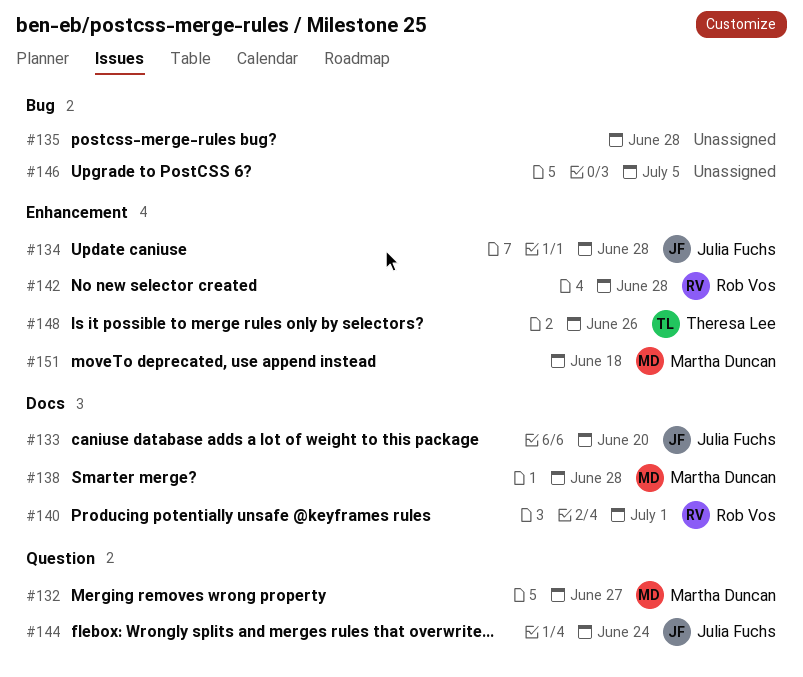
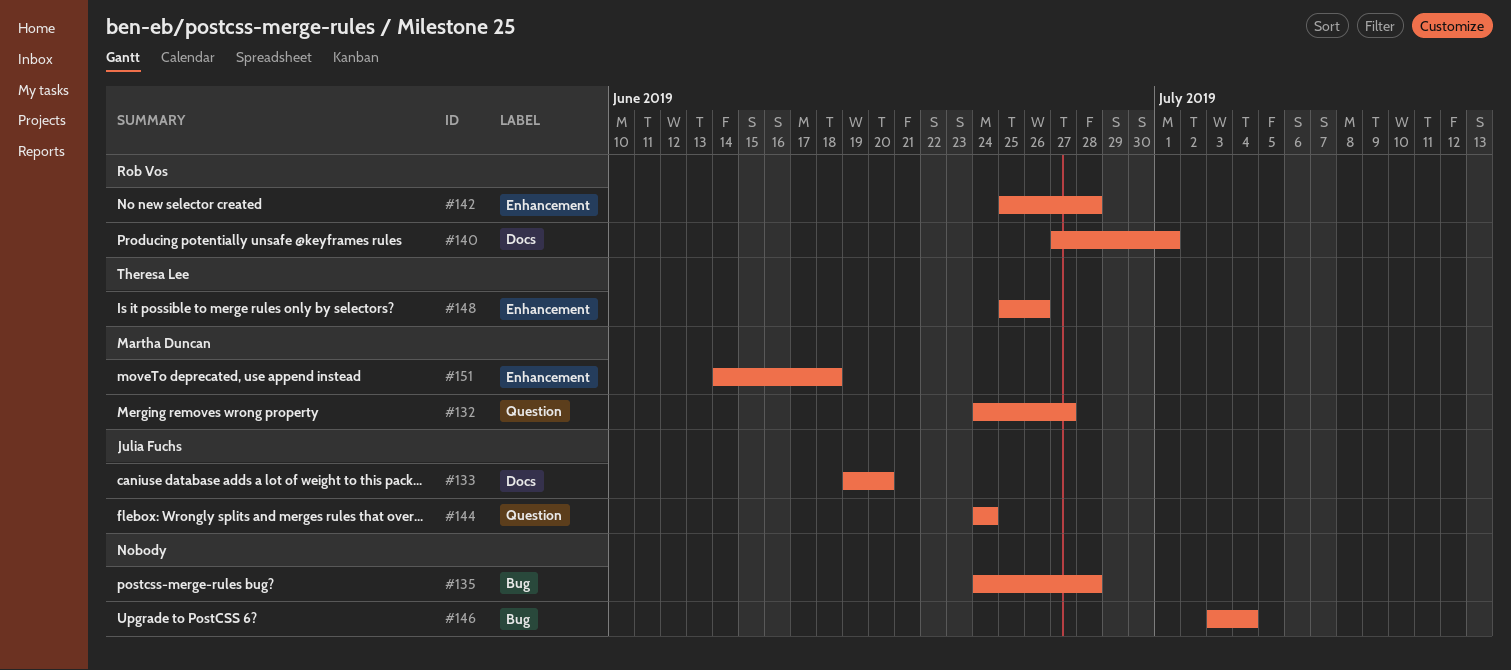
#134: present -> none
#138: present -> none
#146, due: Jul 5 -> Jul 4

